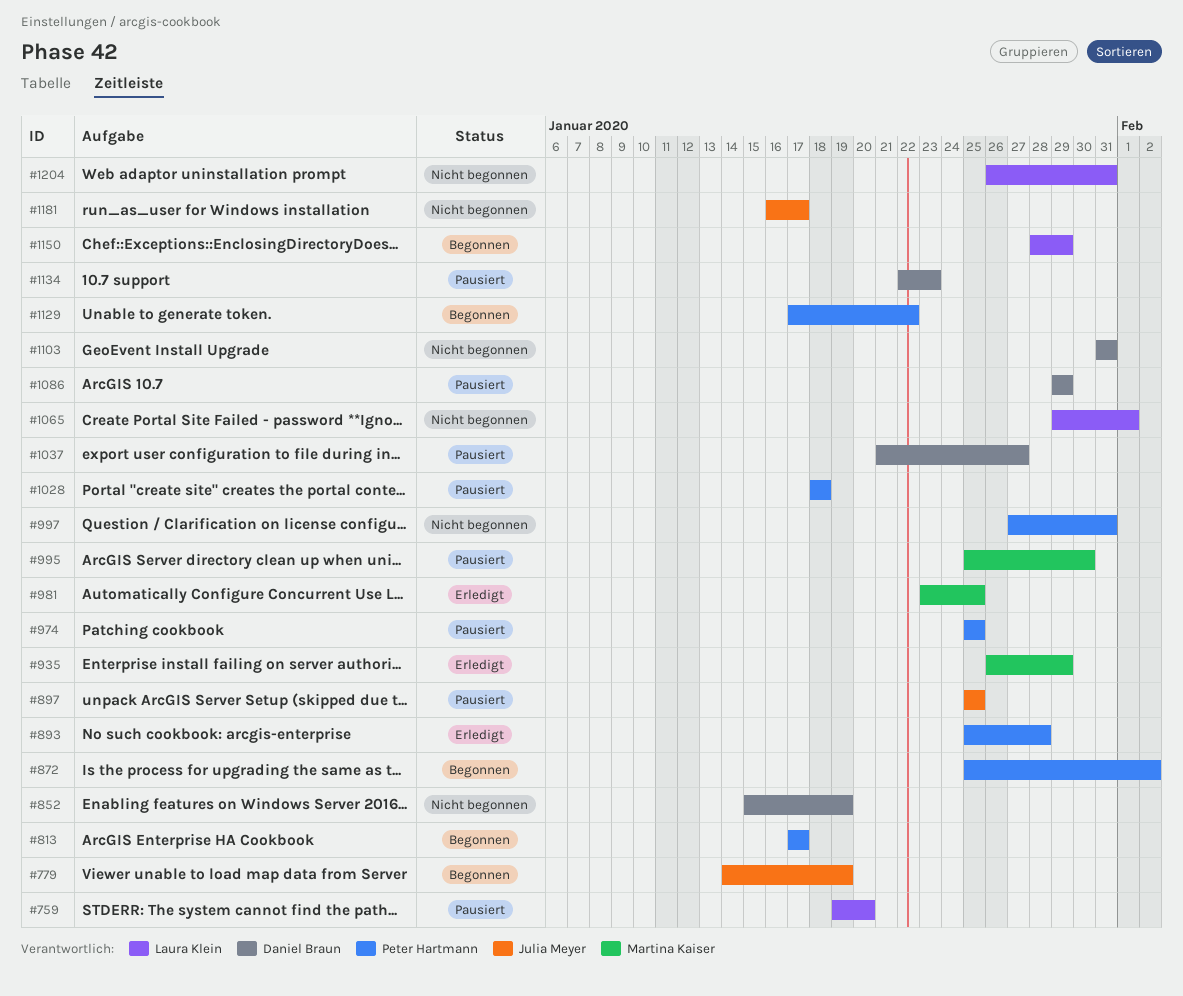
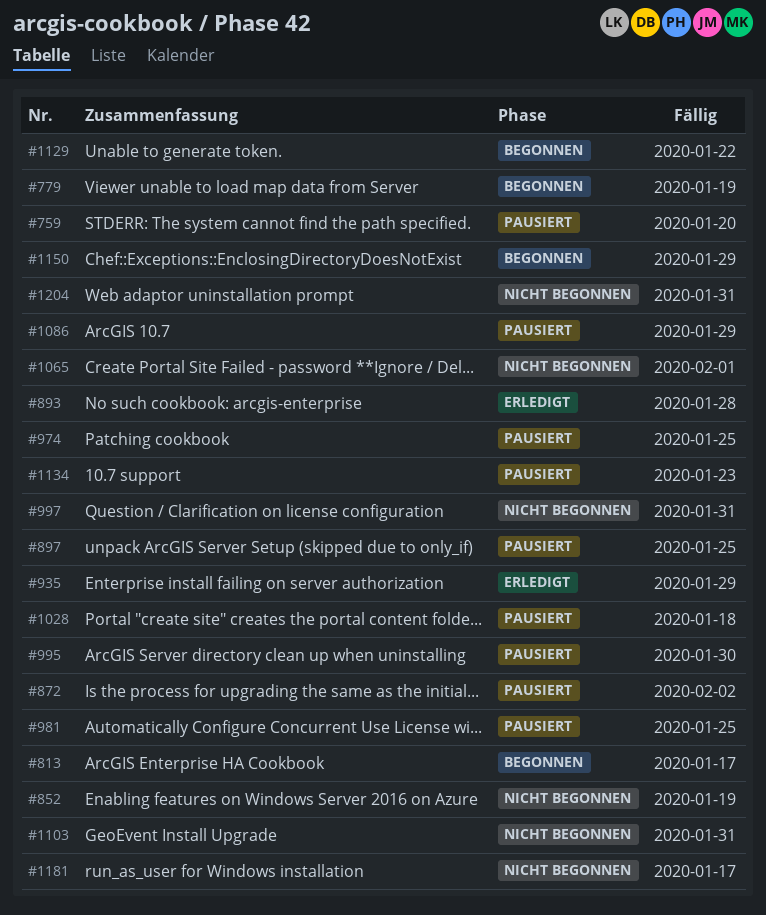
#872, status: Begonnen -> Pausiert
#981, status: Erledigt -> Pausiert
#1037: present -> none

